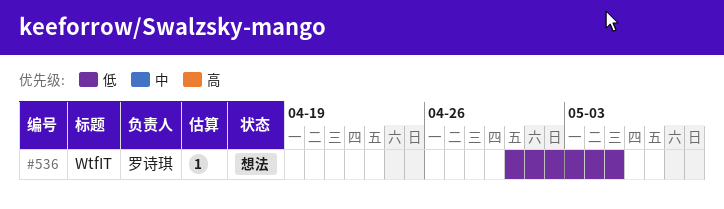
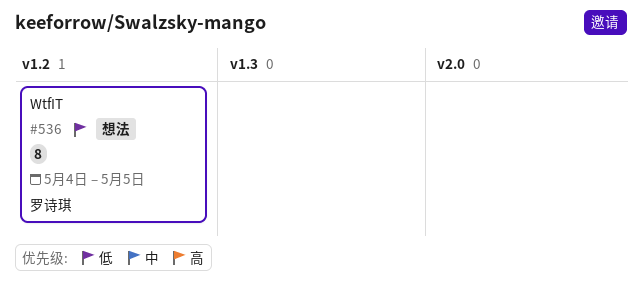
#536, estimate: 1 -> 8
#536, start: Apr 30 -> May 4

